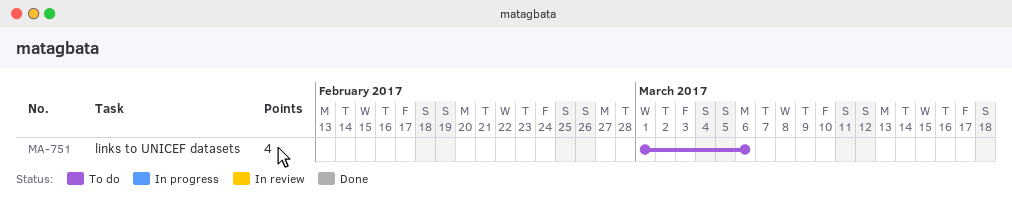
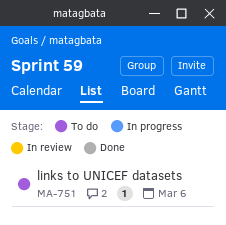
MA-751, estimate: 4 -> 1

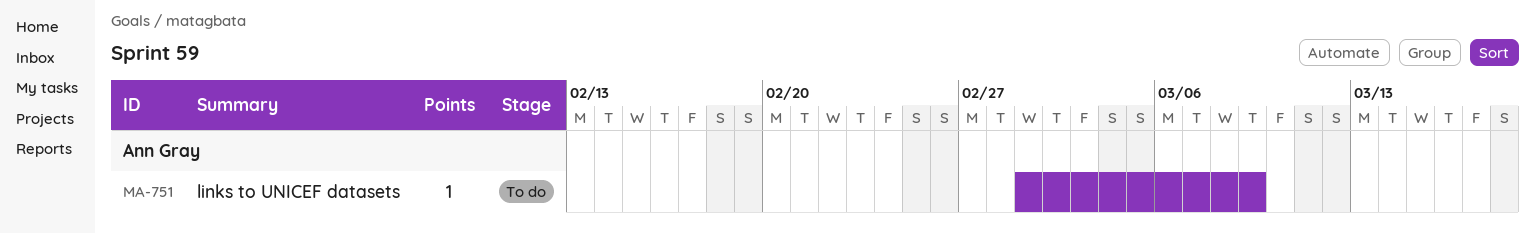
MA-751, due: Mar 6 -> Mar 9

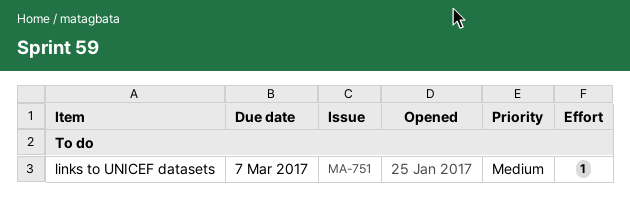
MA-751, due: Mar 9 -> Mar 7

